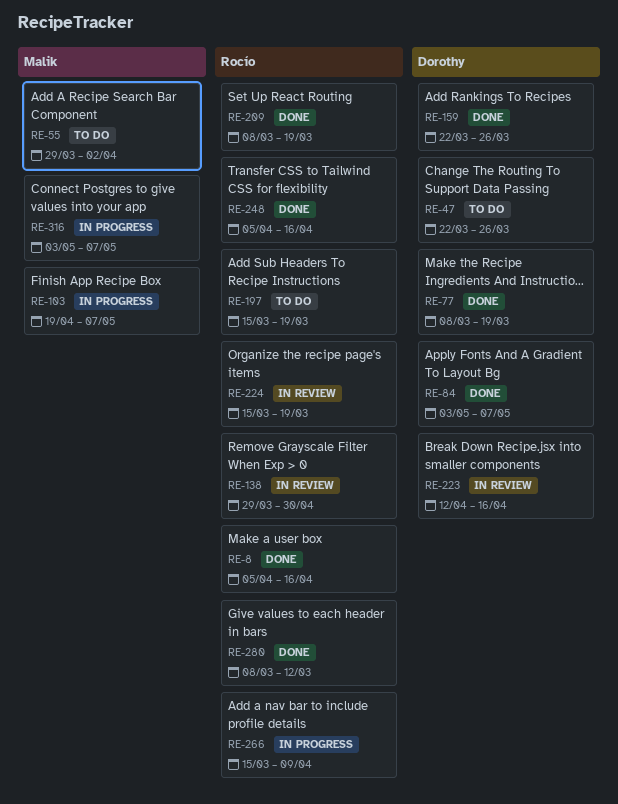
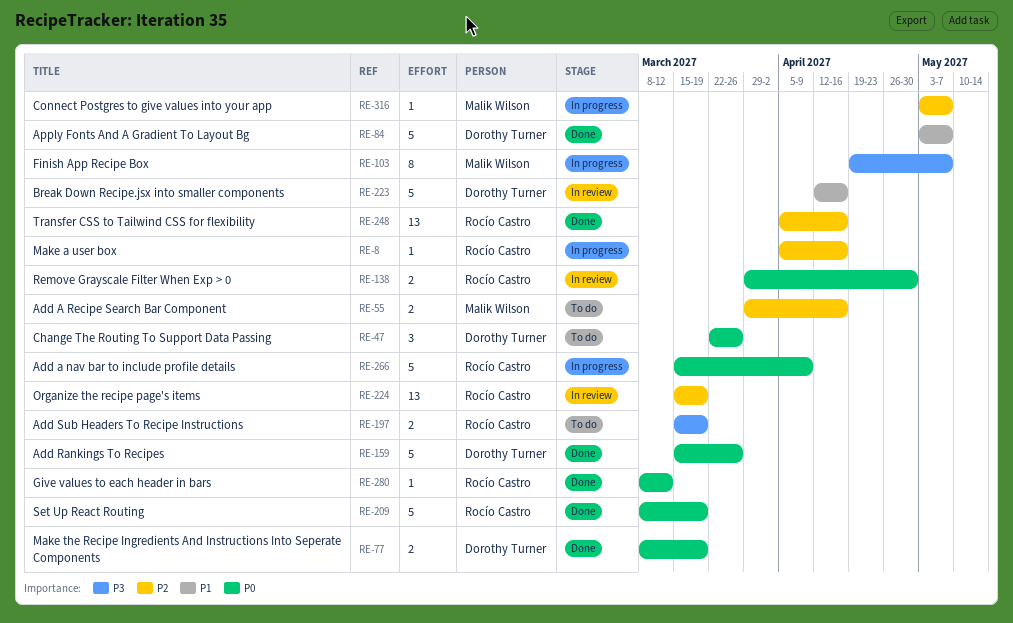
RE-8, status: Done -> In progress
RE-55, due: Apr 2 -> Apr 16
RE-159, start: Mar 22 -> Mar 15

